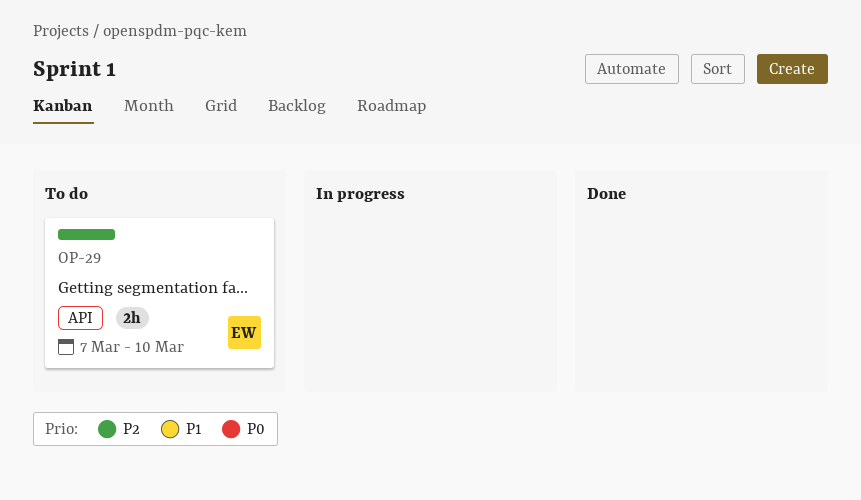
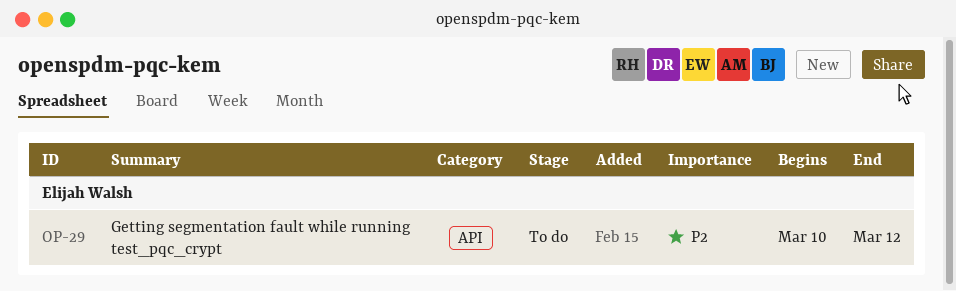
OP-29, start: Mar 7 -> Mar 10
OP-29, due: Mar 10 -> Mar 12

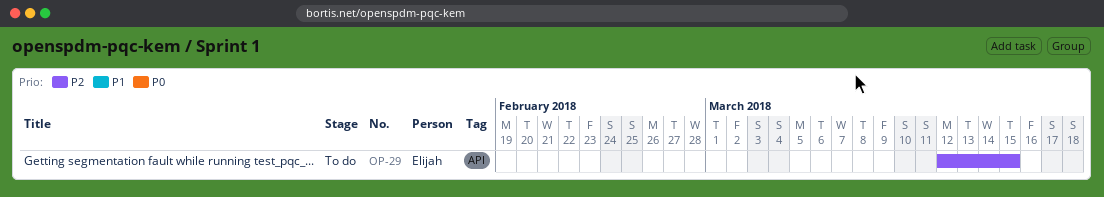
OP-29, start: Mar 10 -> Mar 12
OP-29, due: Mar 12 -> Mar 15

